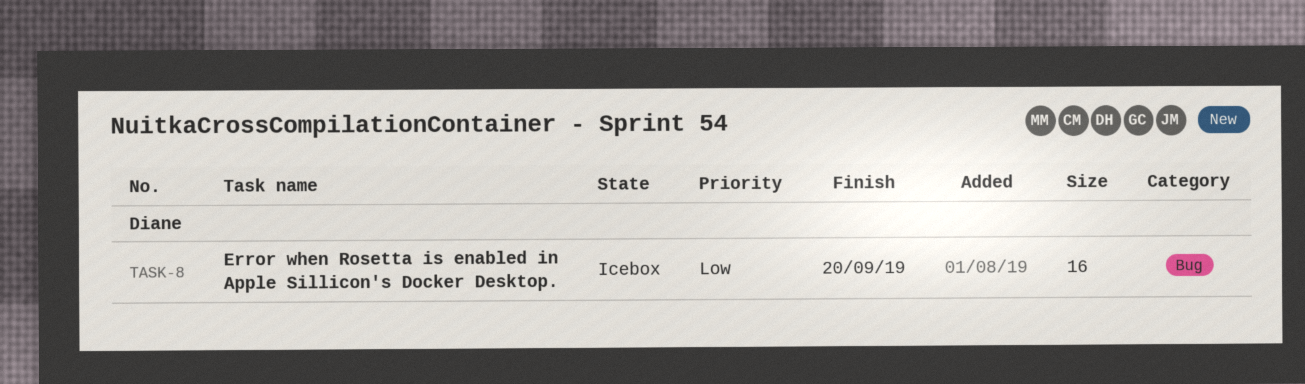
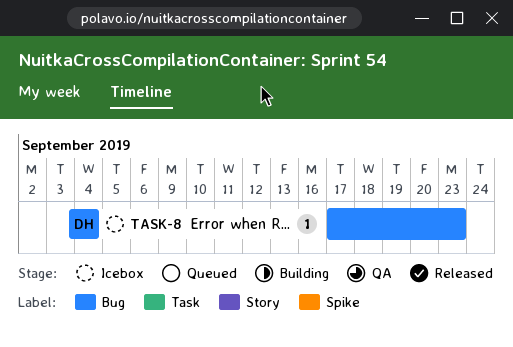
TASK-8, estimate: 16 -> 1
TASK-8, due: Sep 20 -> Sep 23

